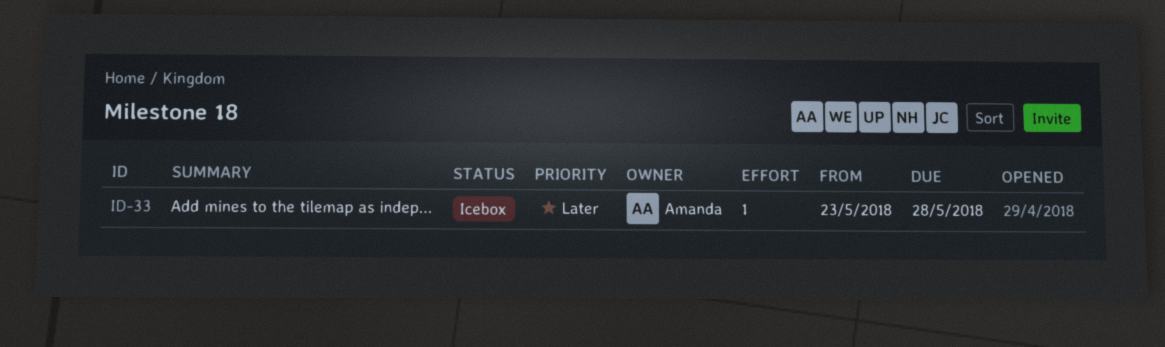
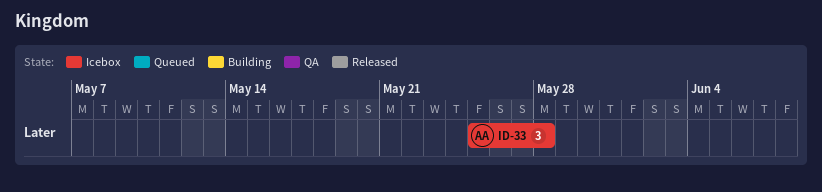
ID-33, estimate: 1 -> 3
ID-33, start: May 23 -> May 25

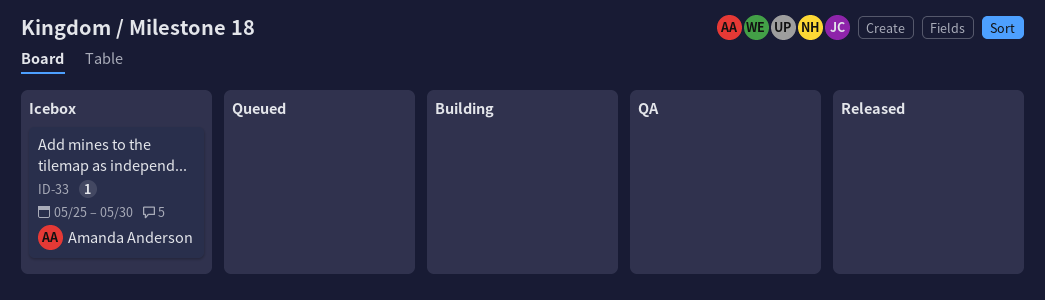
ID-33, estimate: 3 -> 1
ID-33, due: May 28 -> May 30

